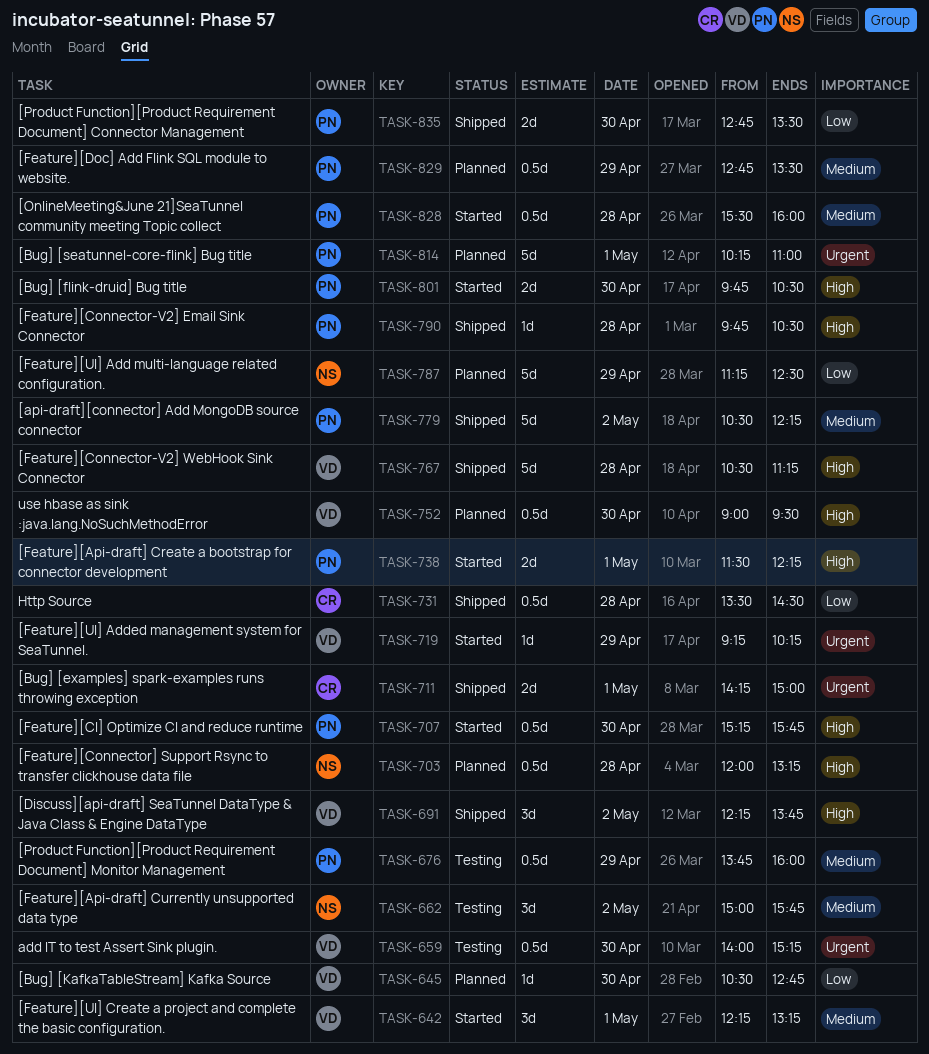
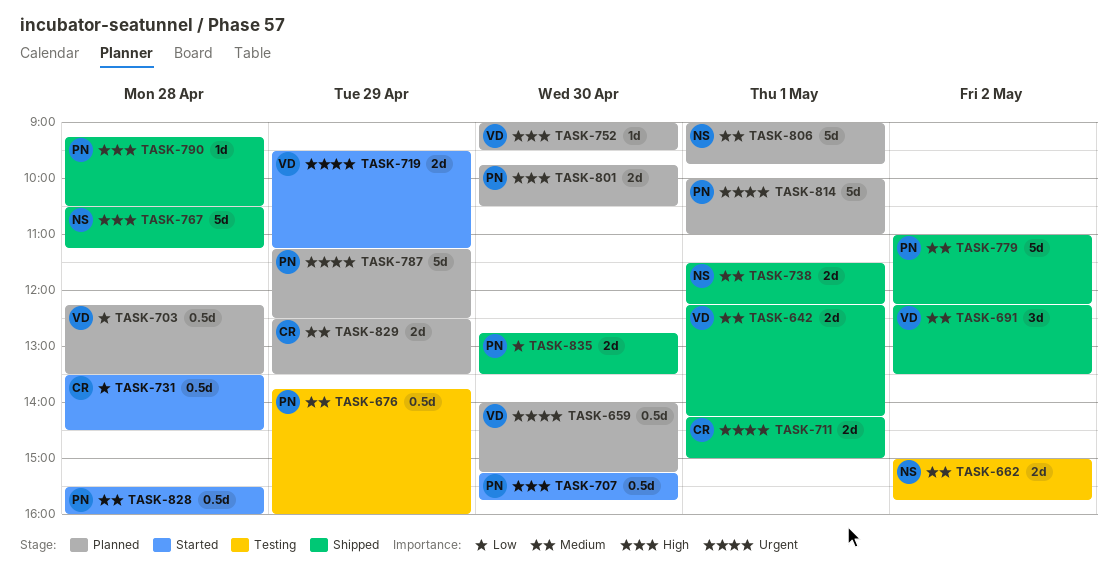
TASK-642, status: Started -> Shipped
TASK-642, estimate: 3d -> 2d
TASK-642, ends: 13:15 -> 14:15
TASK-645: present -> none
TASK-659, status: Testing -> Planned
TASK-662, estimate: 3d -> 2d
TASK-691, priority: High -> Medium
TASK-691, ends: 13:45 -> 13:30
TASK-703, owner: NS -> VD
TASK-703, priority: High -> Low
TASK-703, begins: 12:00 -> 12:15
TASK-703, ends: 13:15 -> 13:30
TASK-719, estimate: 1d -> 2d
TASK-719, begins: 09:15 -> 09:30
TASK-719, ends: 10:15 -> 11:15
TASK-731, status: Shipped -> Started
TASK-738, status: Started -> Shipped
TASK-738, owner: PN -> NS
TASK-738, priority: High -> Medium
TASK-752, estimate: 0.5d -> 1d
TASK-767, owner: VD -> NS
TASK-779, begins: 10:30 -> 11:00
TASK-787, owner: NS -> PN
TASK-787, priority: Low -> Urgent
TASK-790, begins: 09:45 -> 09:15
TASK-801, status: Started -> Planned
TASK-806: none -> present
TASK-814, begins: 10:15 -> 10:00
TASK-829, owner: PN -> CR
TASK-829, estimate: 0.5d -> 2d
TASK-829, begins: 12:45 -> 12:30

